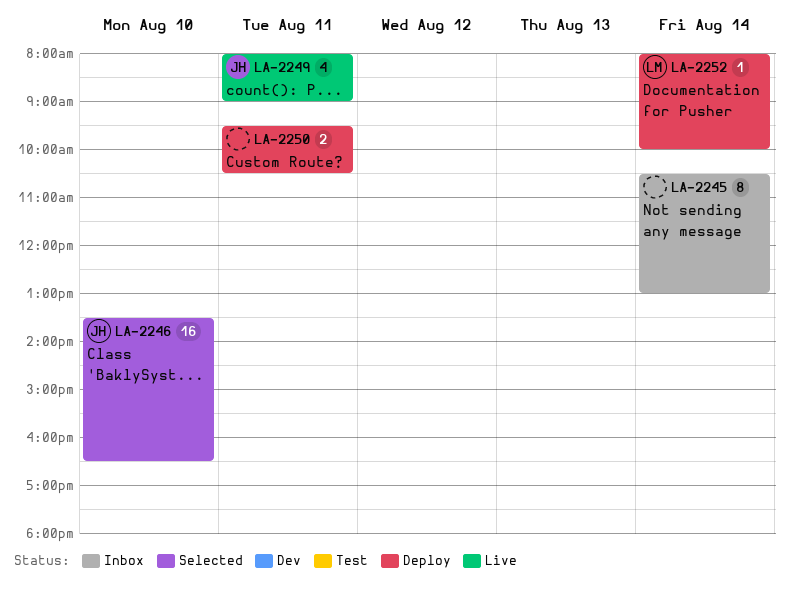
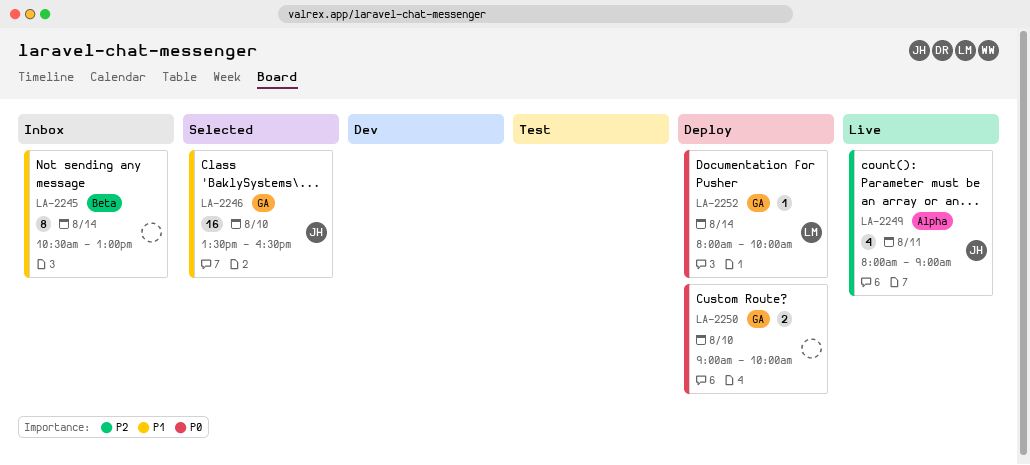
LA-2250, day: Aug 11 -> Aug 10
LA-2250, begins: 09:30 -> 09:00
LA-2250, ends: 10:30 -> 10:00

